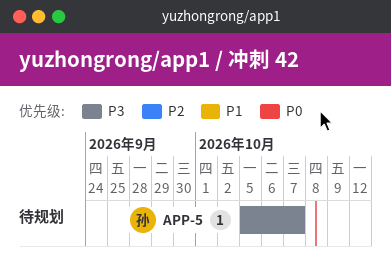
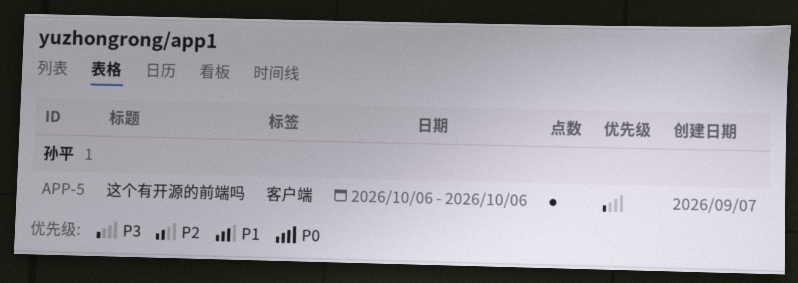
APP-5, start: Oct 5 -> Oct 6
APP-5, due: Oct 7 -> Oct 6

